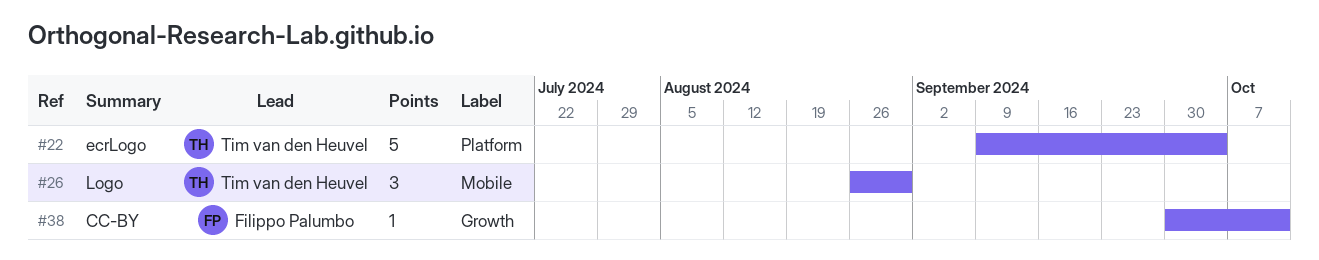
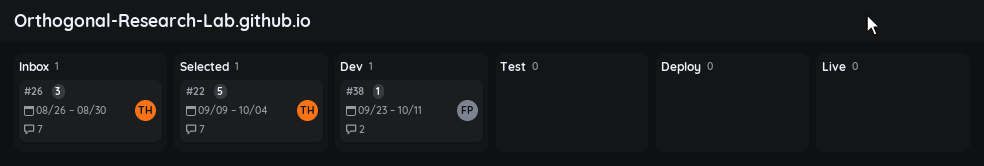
#38, start: Sep 30 -> Sep 23

